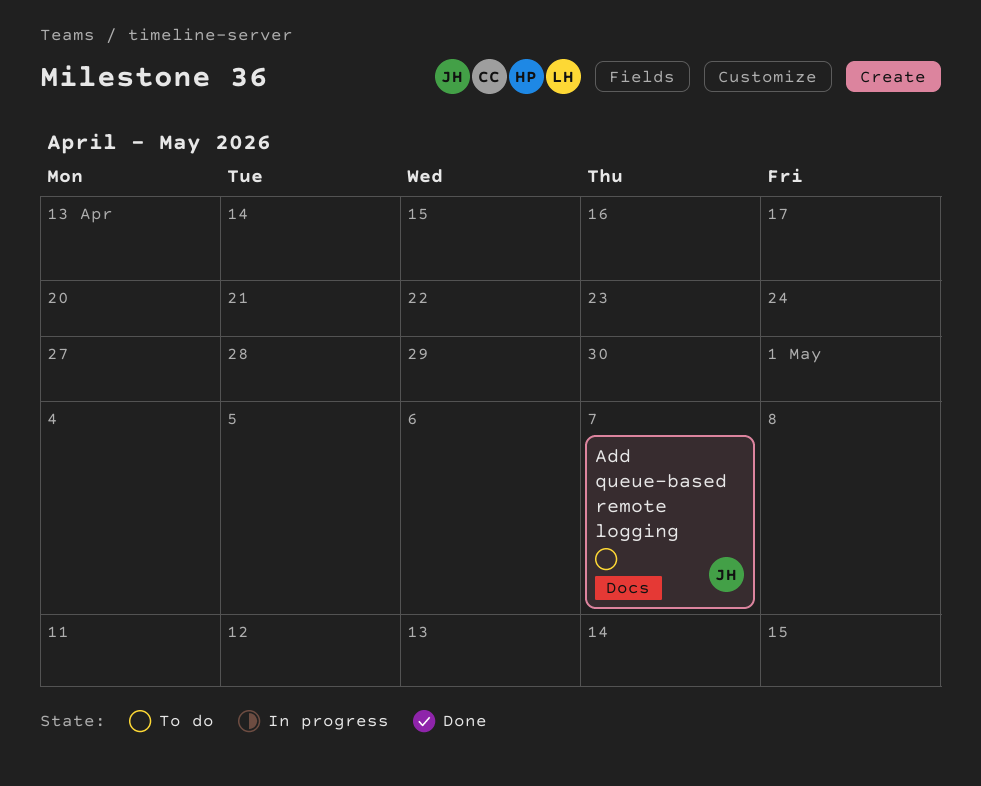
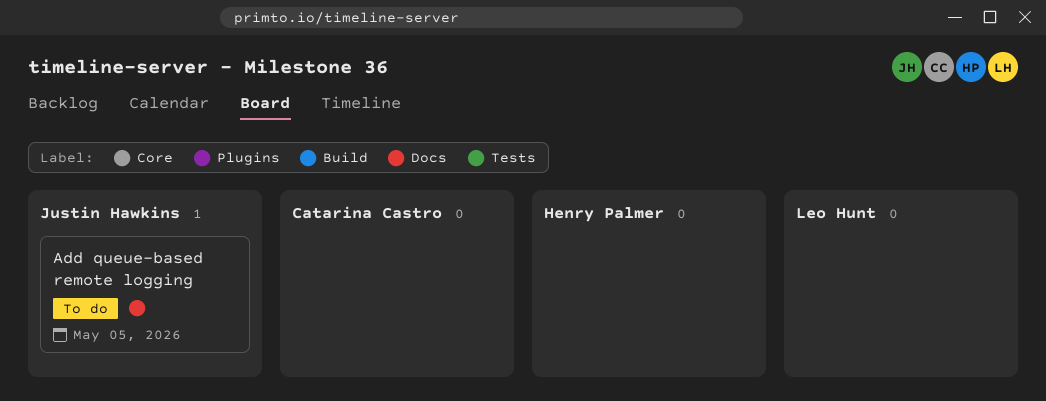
Add queue-based remote logging, due: May 7 -> May 5

